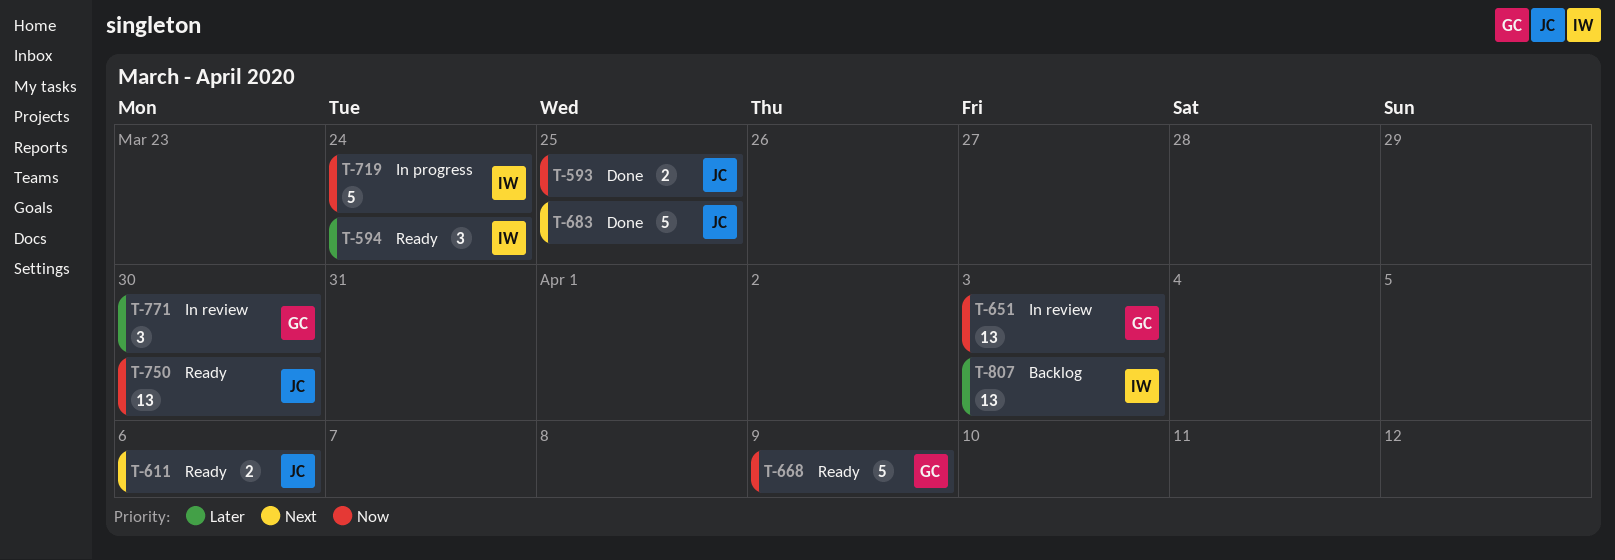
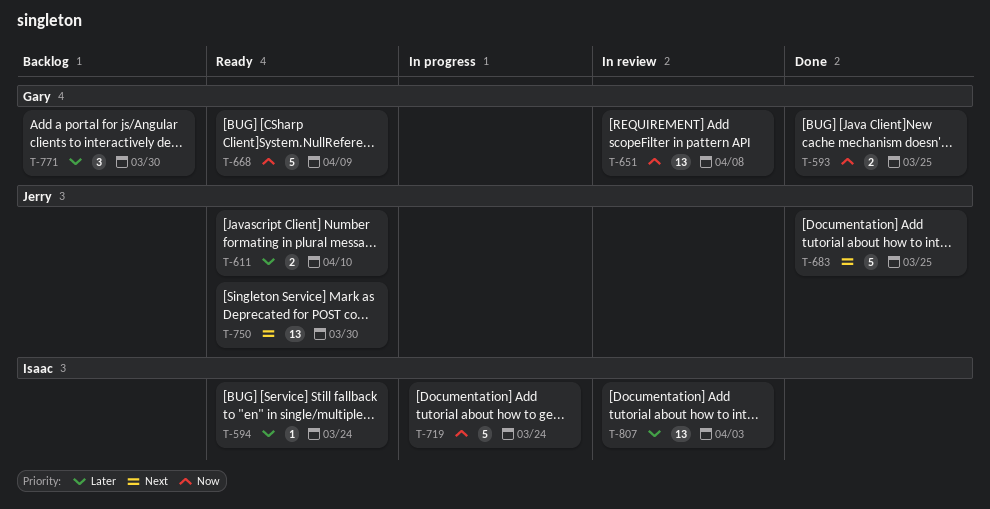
T-593, owner: Jerry -> Gary
T-594, estimate: 3 -> 1
T-611, priority: Next -> Later
T-611, due: Apr 6 -> Apr 10
T-651, due: Apr 3 -> Apr 8
T-750, priority: Now -> Next
T-771, status: In review -> Backlog
T-807, status: Backlog -> In review

